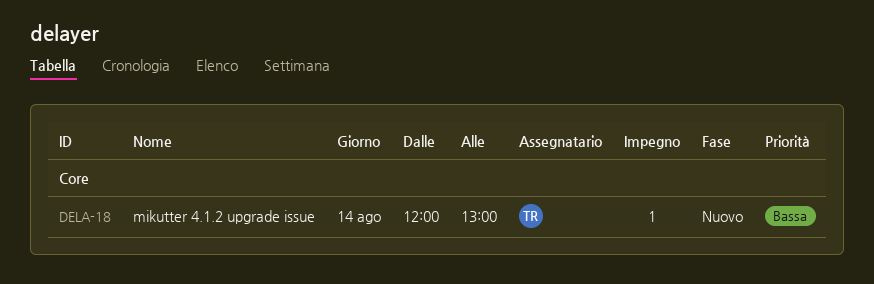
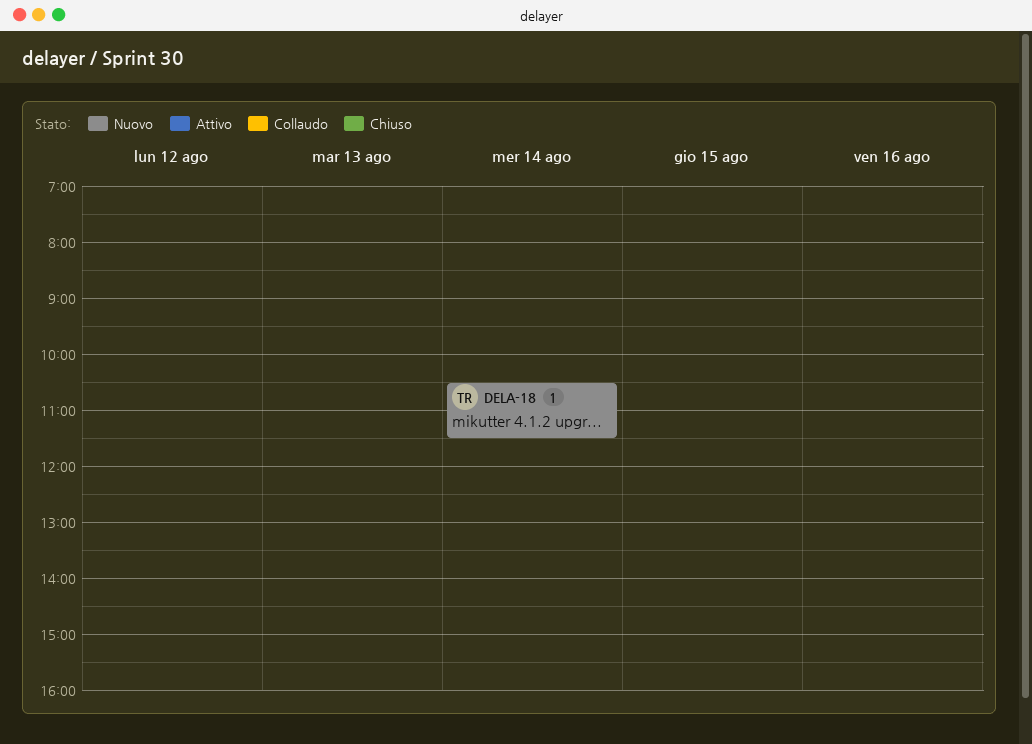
DELA-18, begins: 12:00 -> 10:30
DELA-18, ends: 13:00 -> 11:30

